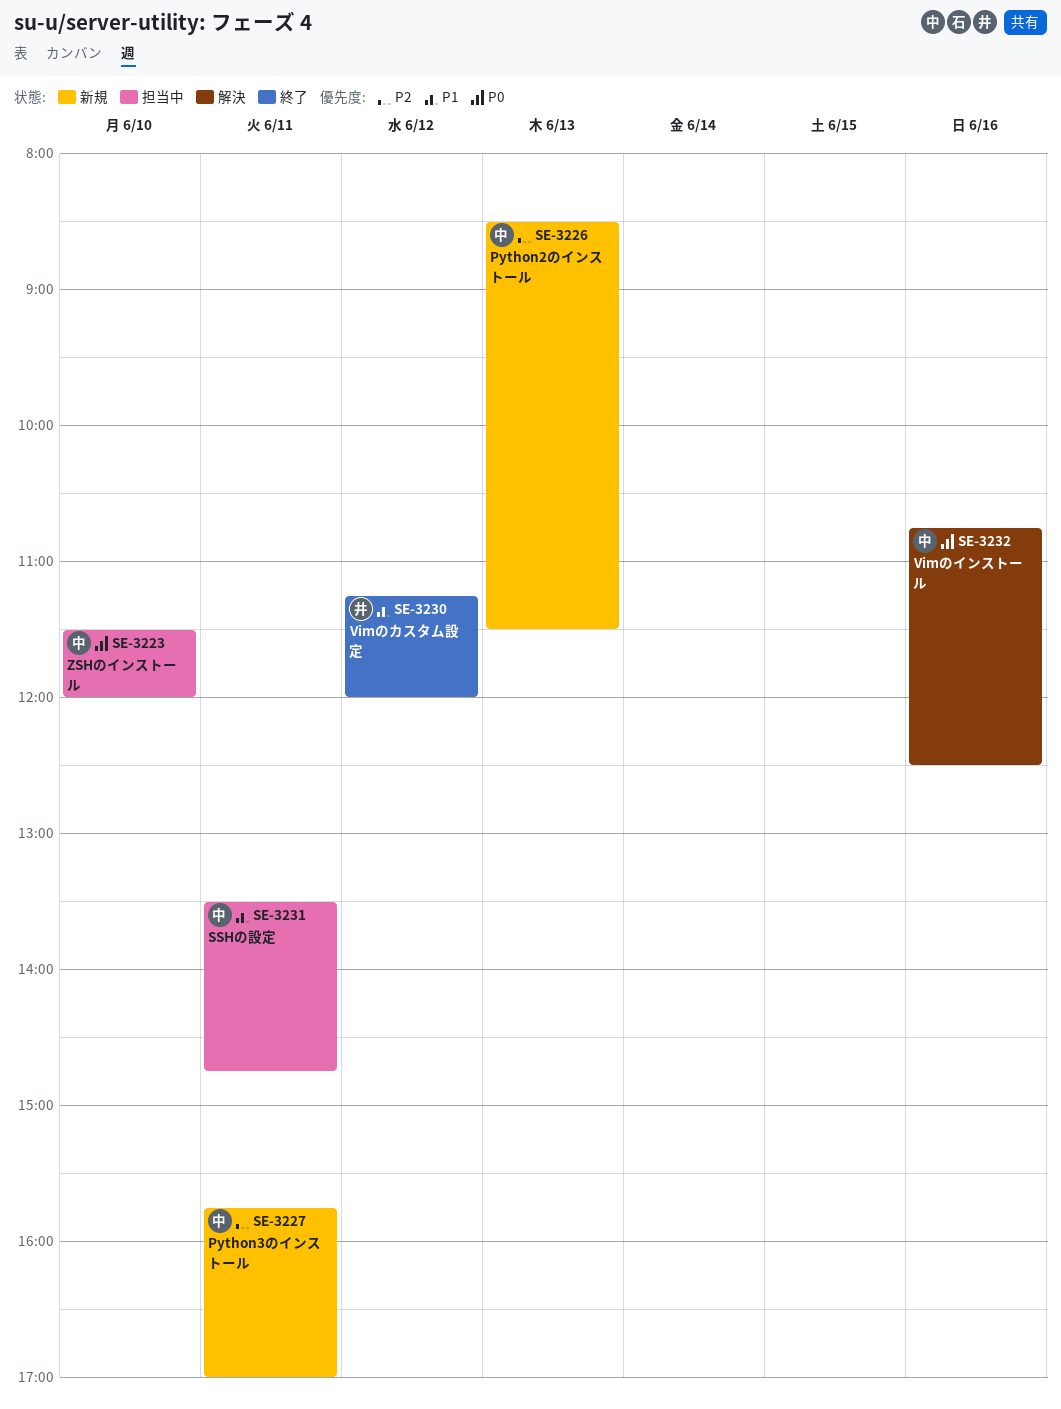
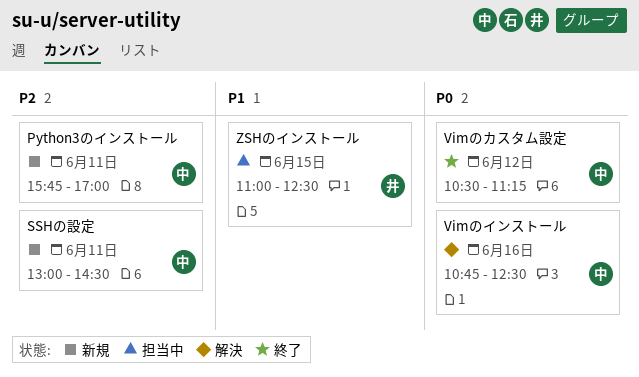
Python2のインストール: present -> none
SSHの設定, status: 担当中 -> 新規
SSHの設定, priority: P1 -> P2
SSHの設定, begins: 13:30 -> 13:00
SSHの設定, ends: 14:45 -> 14:30
Vimのカスタム設定, owner: 井 -> 中
Vimのカスタム設定, priority: P1 -> P0
Vimのカスタム設定, begins: 11:15 -> 10:30
Vimのカスタム設定, ends: 12:00 -> 11:15
ZSHのインストール, owner: 中 -> 井
ZSHのインストール, priority: P0 -> P1
ZSHのインストール, day: Jun 10 -> Jun 15
ZSHのインストール, begins: 11:30 -> 11:00
ZSHのインストール, ends: 12:00 -> 12:30

